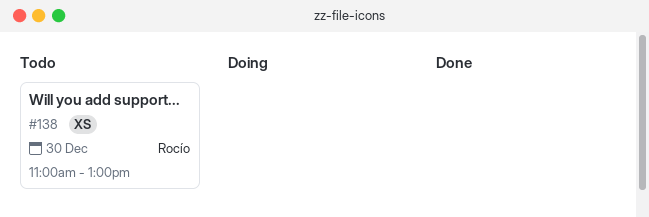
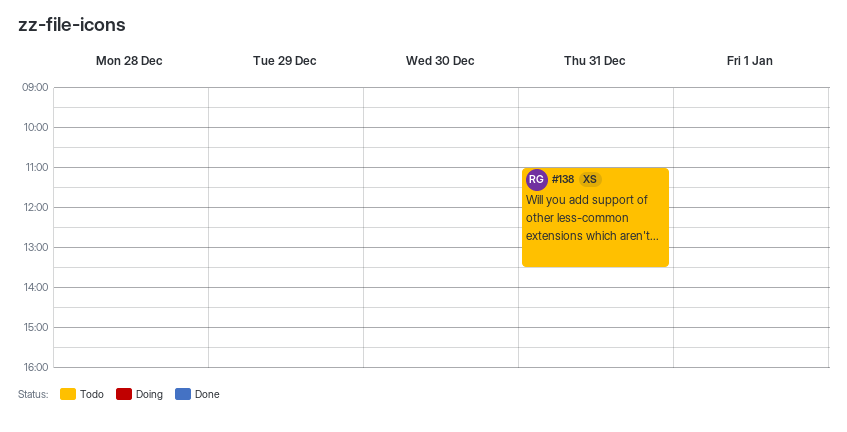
#138, day: Dec 30 -> Dec 31
#138, ends: 13:00 -> 13:30

